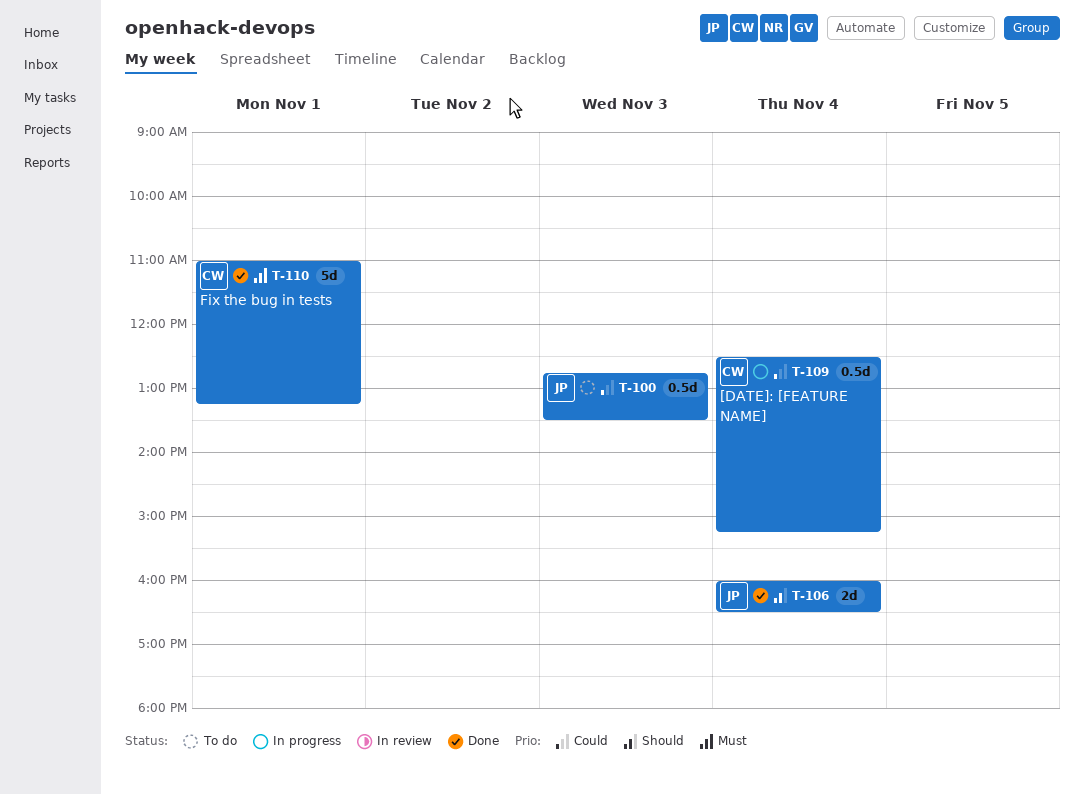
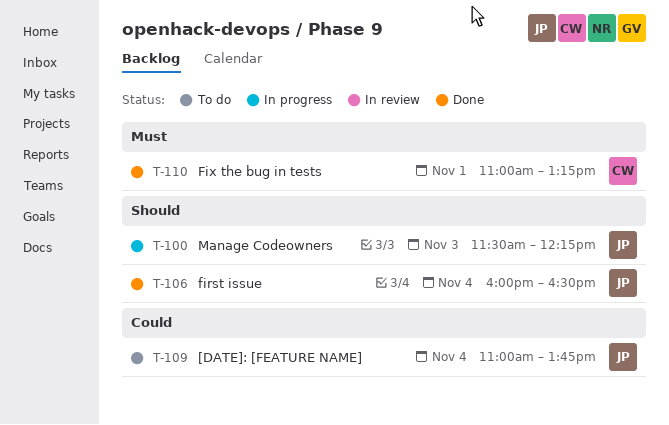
T-100, status: To do -> In progress
T-100, priority: Could -> Should
T-100, begins: 12:45 -> 11:30
T-100, ends: 13:30 -> 12:15
T-109, status: In progress -> To do
T-109, owner: CW -> JP
T-109, begins: 12:30 -> 11:00
T-109, ends: 15:15 -> 13:45

